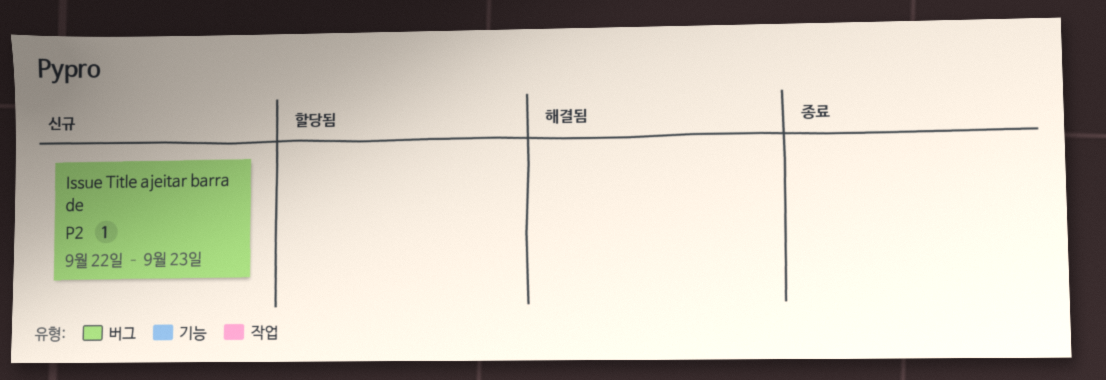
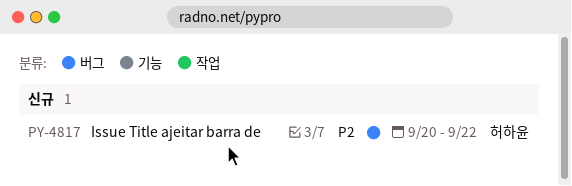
Issue Title ajeitar barra de, start: Sep 22 -> Sep 20
Issue Title ajeitar barra de, due: Sep 23 -> Sep 22

